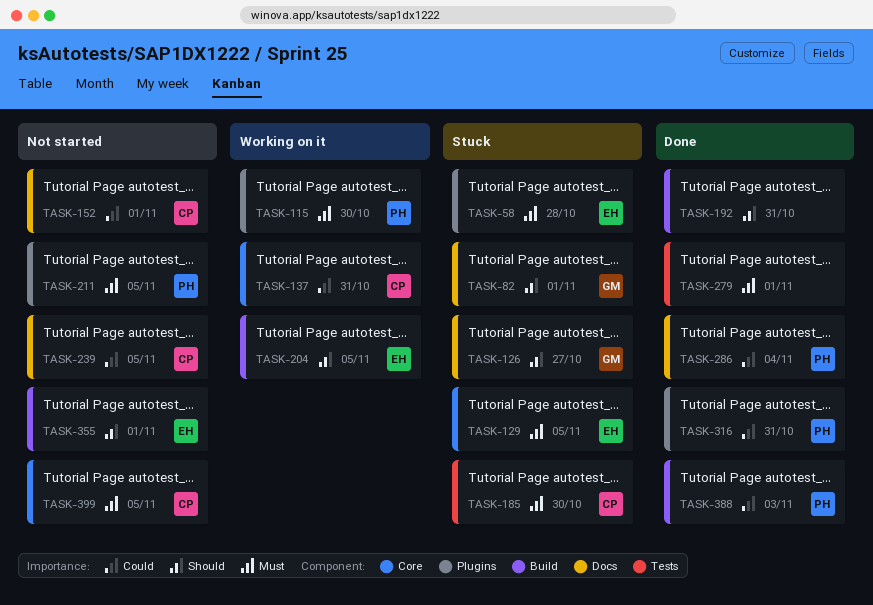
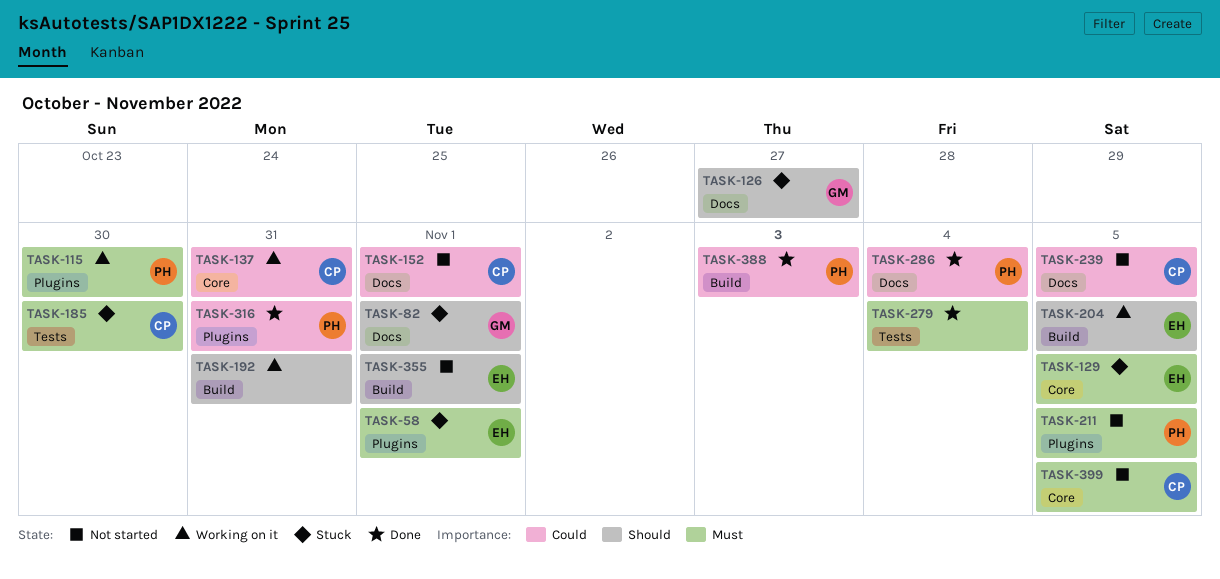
TASK-58, due: Oct 28 -> Nov 1
TASK-192, status: Done -> Working on it
TASK-279, due: Nov 1 -> Nov 4

